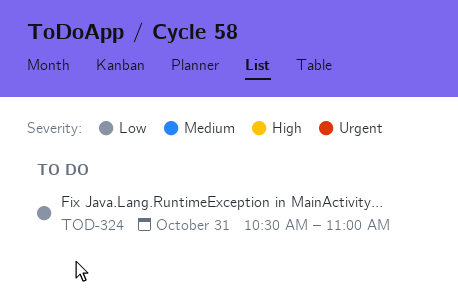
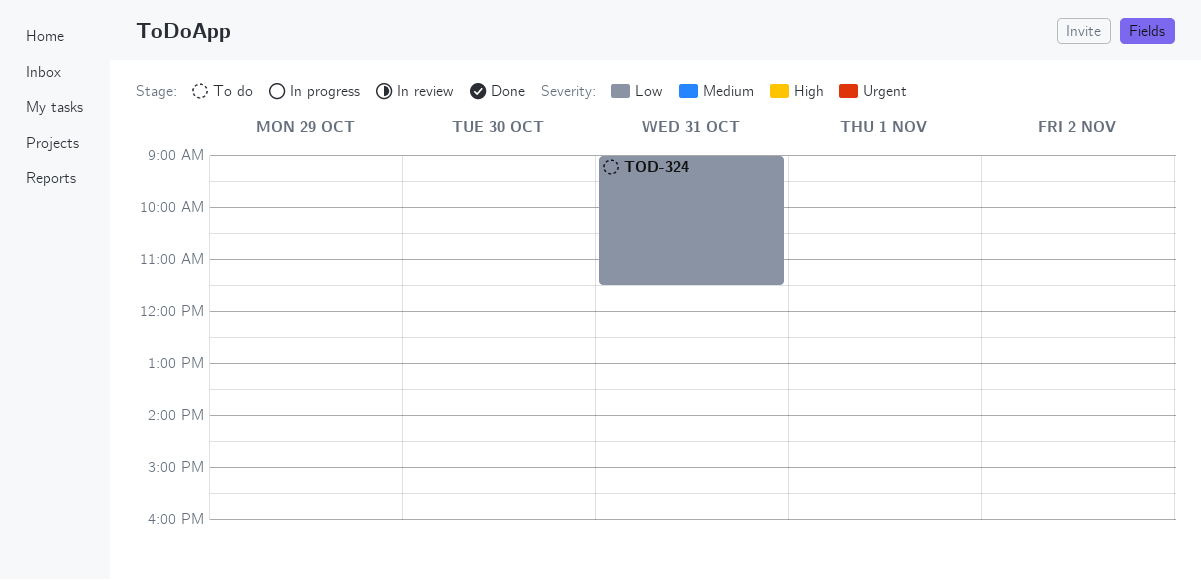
TOD-324, begins: 10:30 -> 09:00
TOD-324, ends: 11:00 -> 11:30

